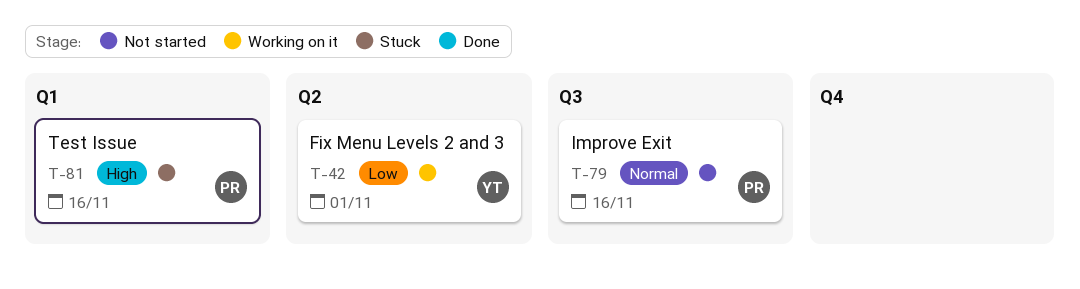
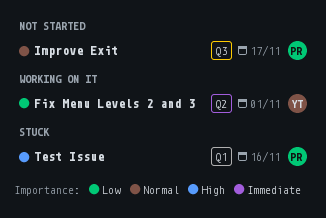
Improve Exit, due: Nov 16 -> Nov 17

